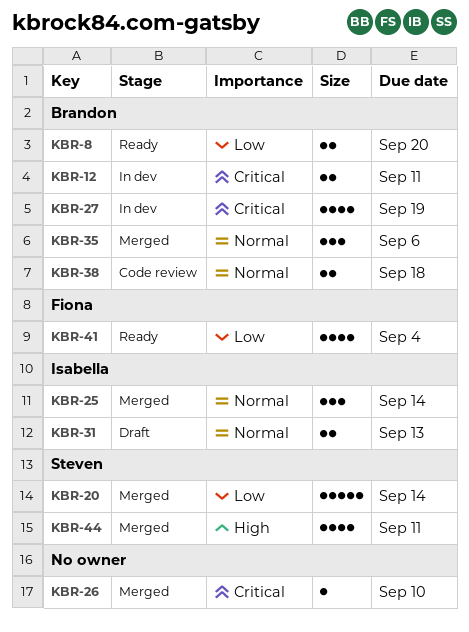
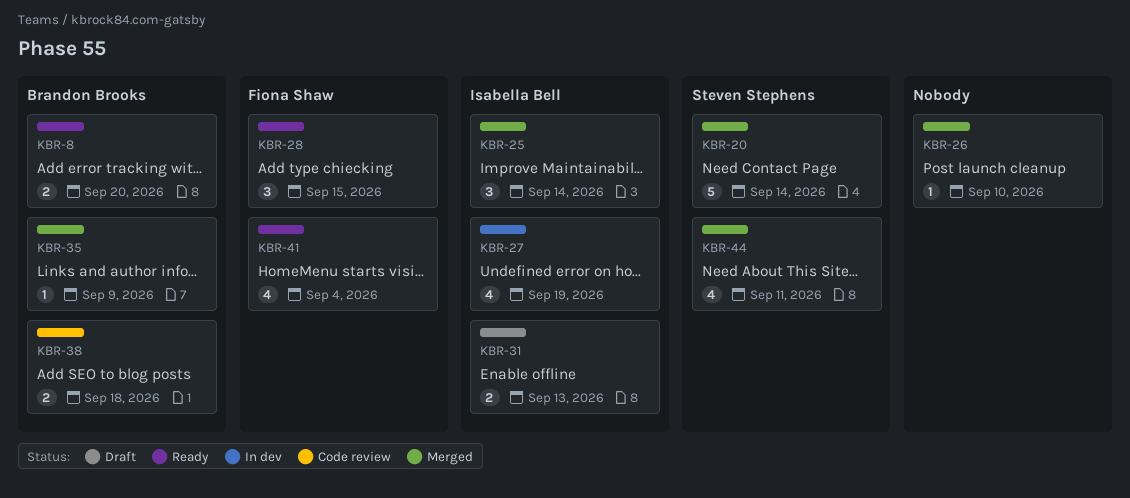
KBR-12: present -> none
KBR-27, owner: Brandon Brooks -> Isabella Bell
KBR-28: none -> present
KBR-35, estimate: 3 -> 1
KBR-35, due: Sep 6 -> Sep 9

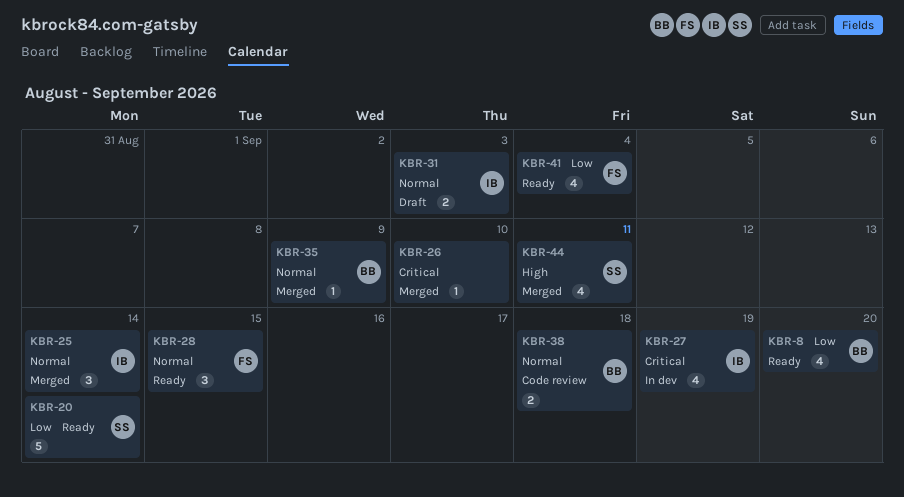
KBR-8, estimate: 2 -> 4
KBR-20, status: Merged -> Ready
KBR-31, due: Sep 13 -> Sep 3

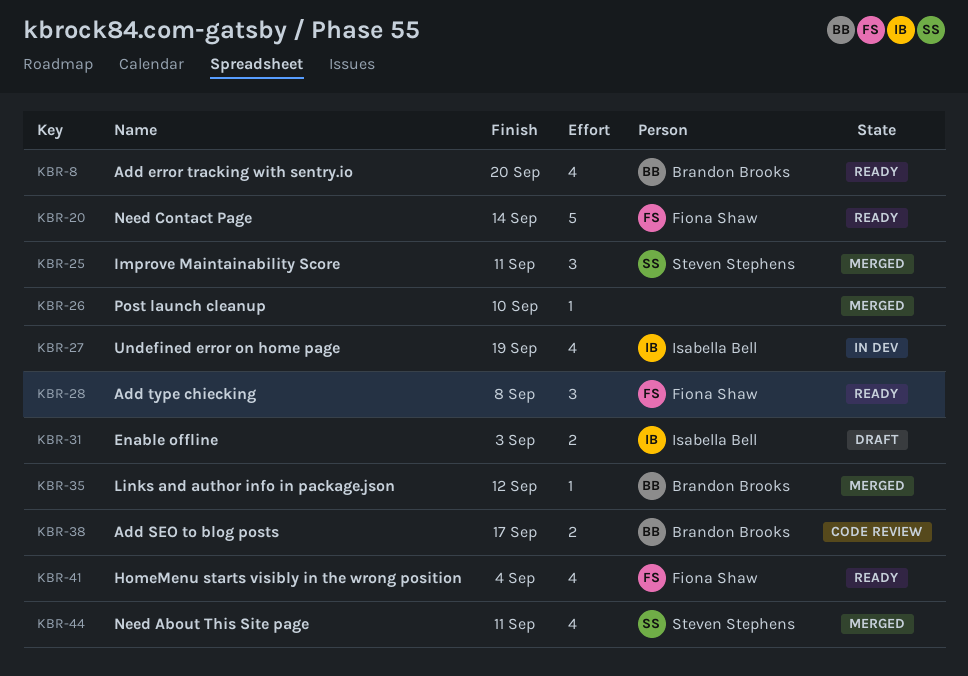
KBR-20, owner: Steven Stephens -> Fiona Shaw
KBR-25, owner: Isabella Bell -> Steven Stephens
KBR-25, due: Sep 14 -> Sep 11
KBR-28, due: Sep 15 -> Sep 8
KBR-35, due: Sep 9 -> Sep 12
KBR-38, due: Sep 18 -> Sep 17

